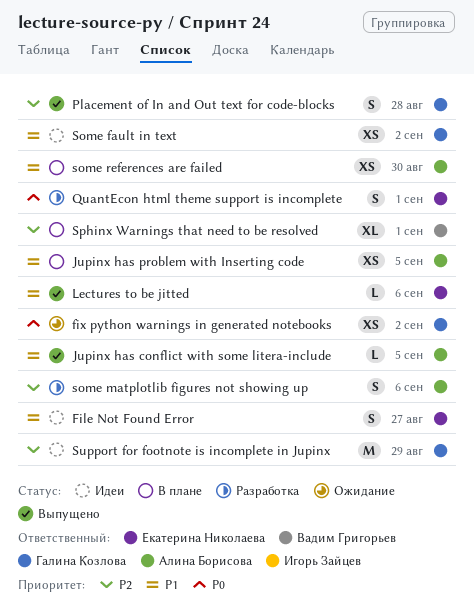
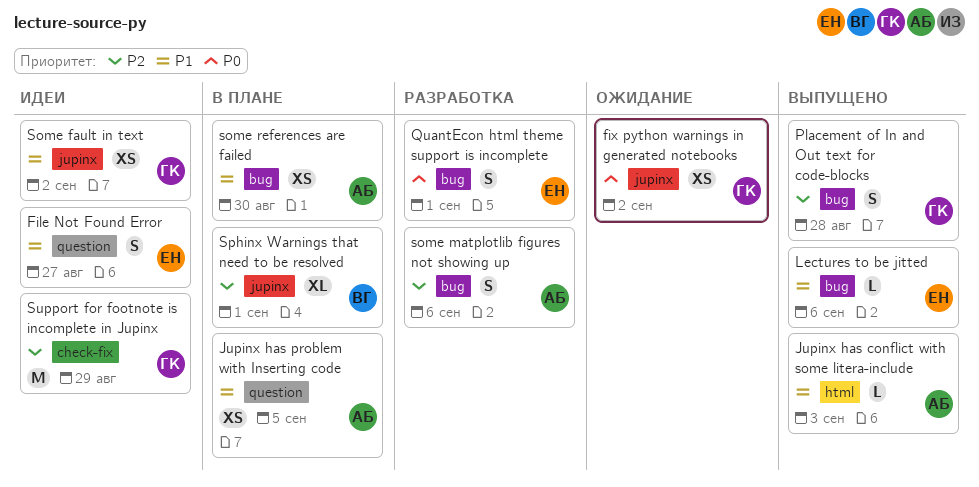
Jupinx has conflict with some litera-include, due: Sep 5 -> Sep 3

